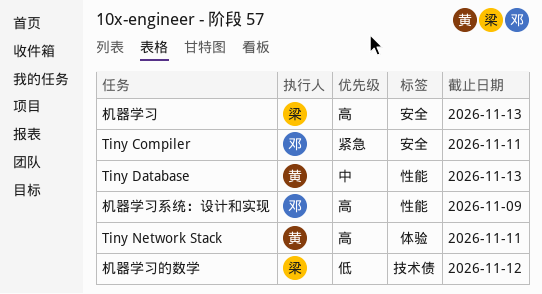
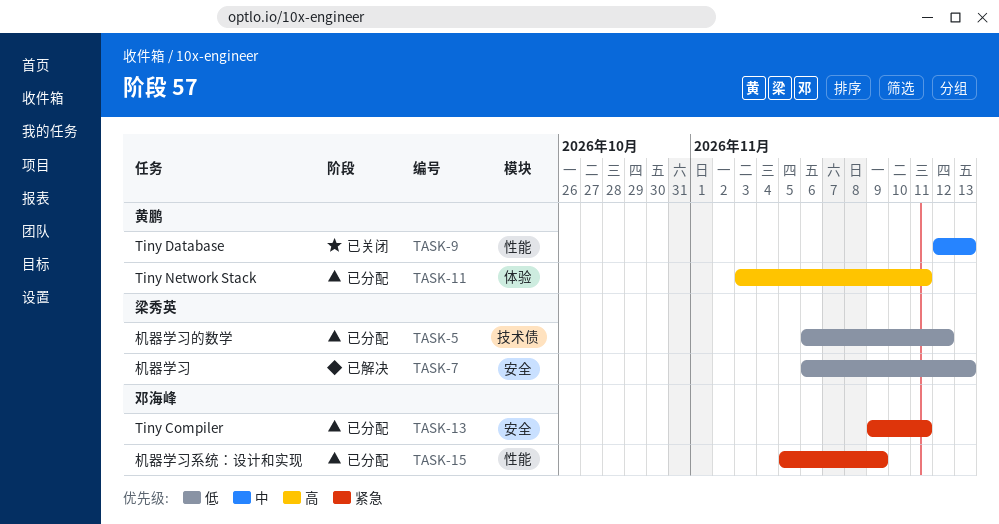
机器学习, priority: 高 -> 低
机器学习系统：设计和实现, priority: 高 -> 紧急

